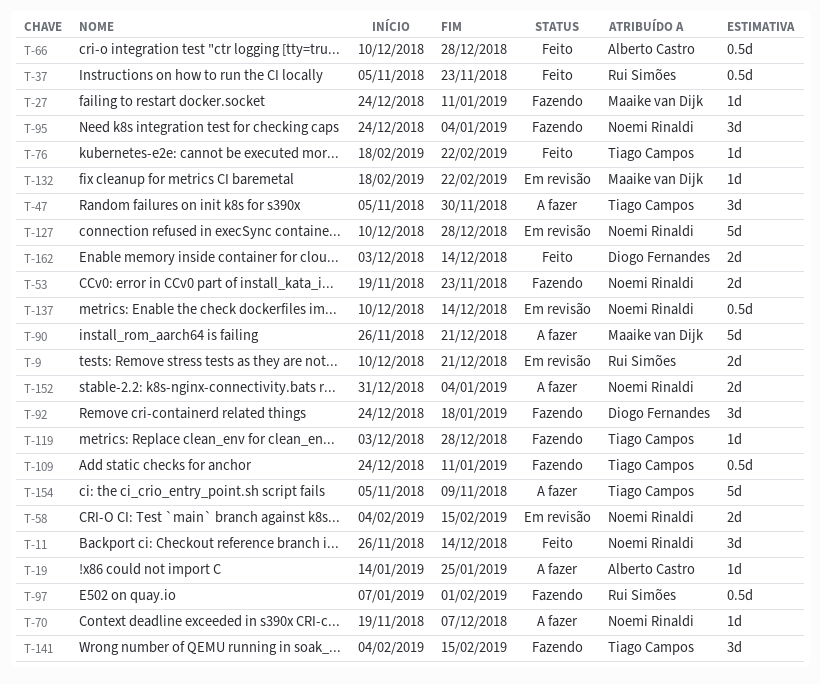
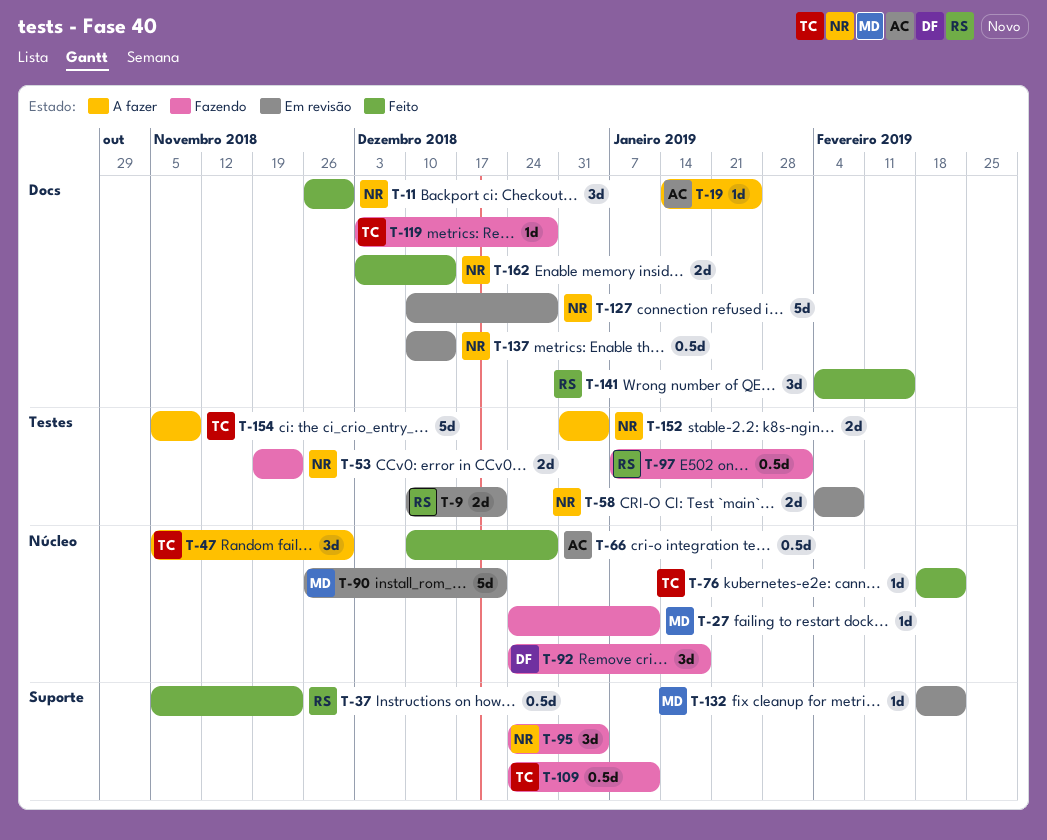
T-11, due: Dec 14 -> Nov 30
T-58, due: Feb 15 -> Feb 8
T-70: present -> none
T-90, status: A fazer -> Em revisão
T-141, status: Fazendo -> Feito
T-141, owner: Tiago Campos -> Rui Simões
T-162, owner: Diogo Fernandes -> Noemi Rinaldi

